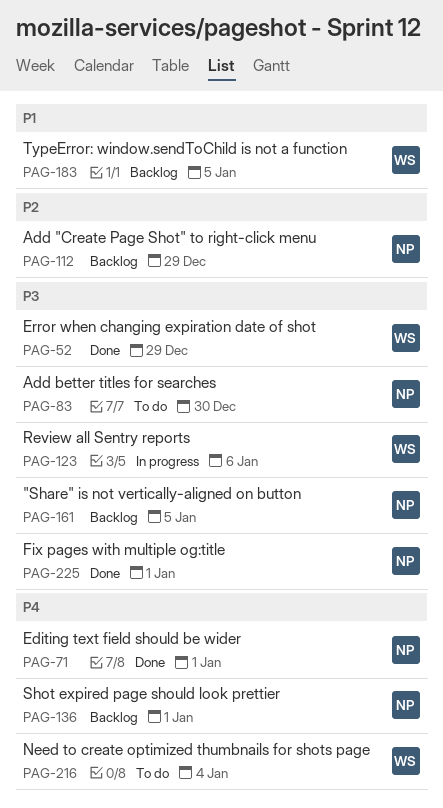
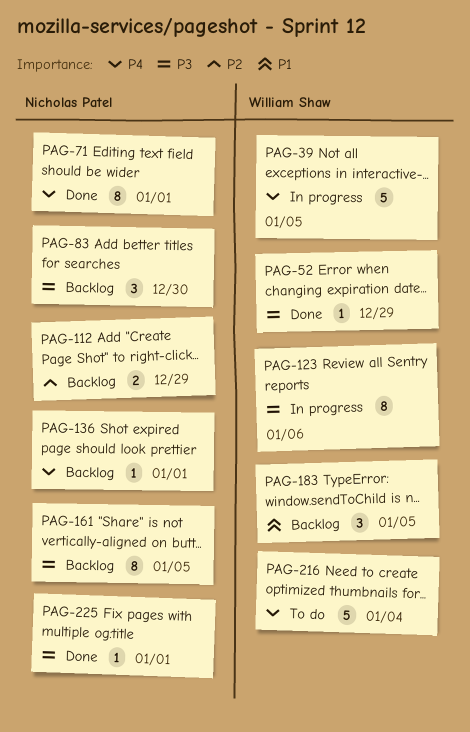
PAG-39: none -> present
PAG-83, status: To do -> Backlog

